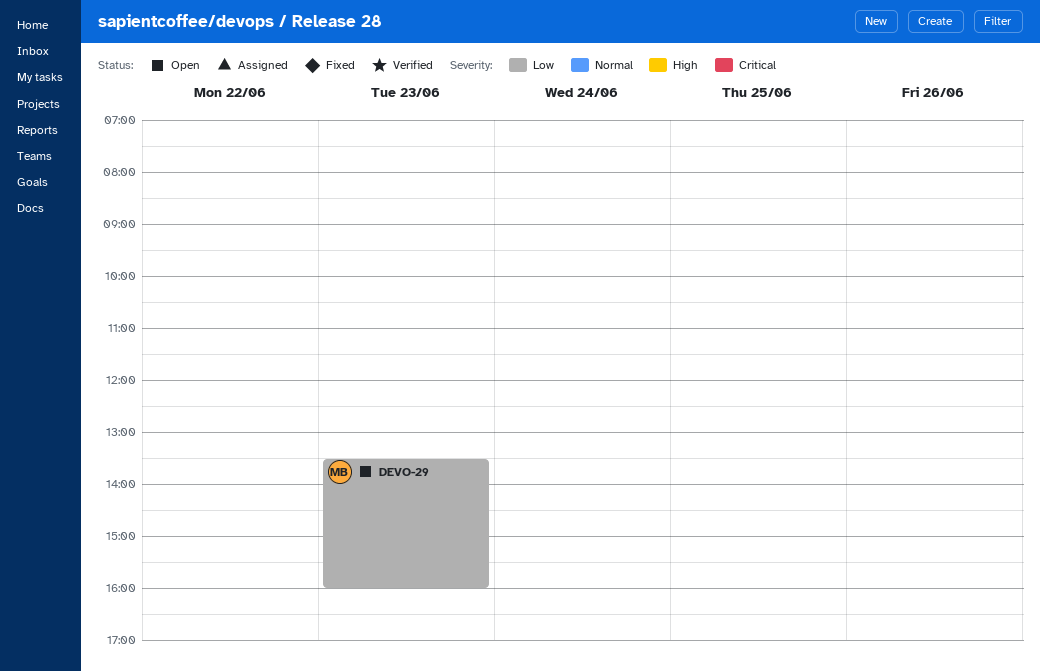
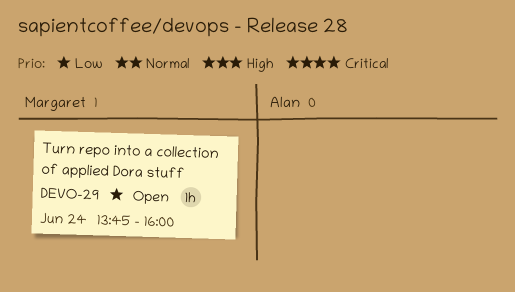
DEVO-29, day: Jun 23 -> Jun 24
DEVO-29, begins: 13:30 -> 13:45

